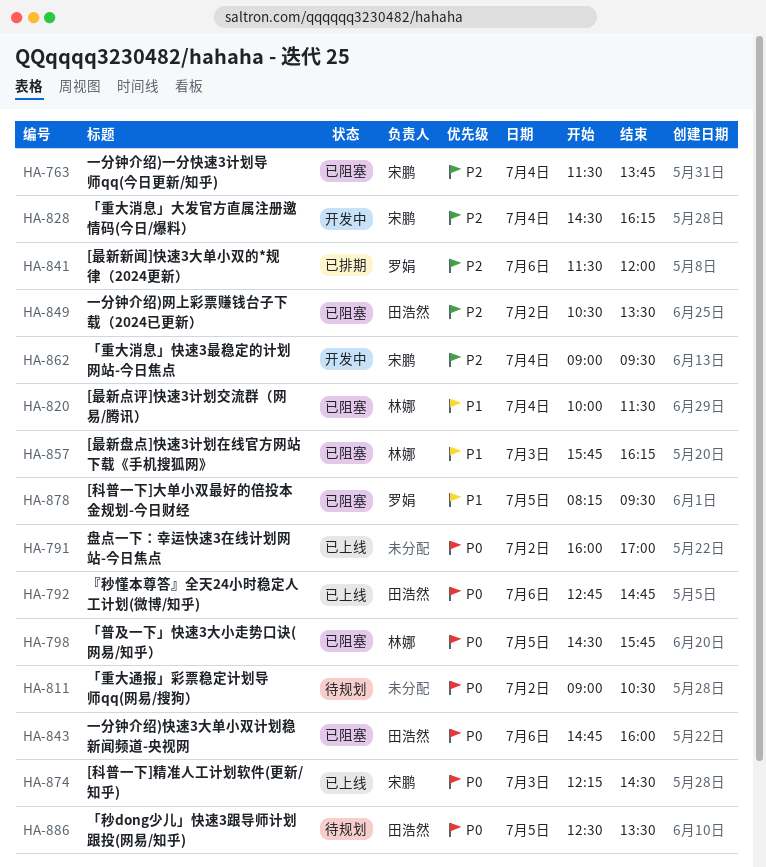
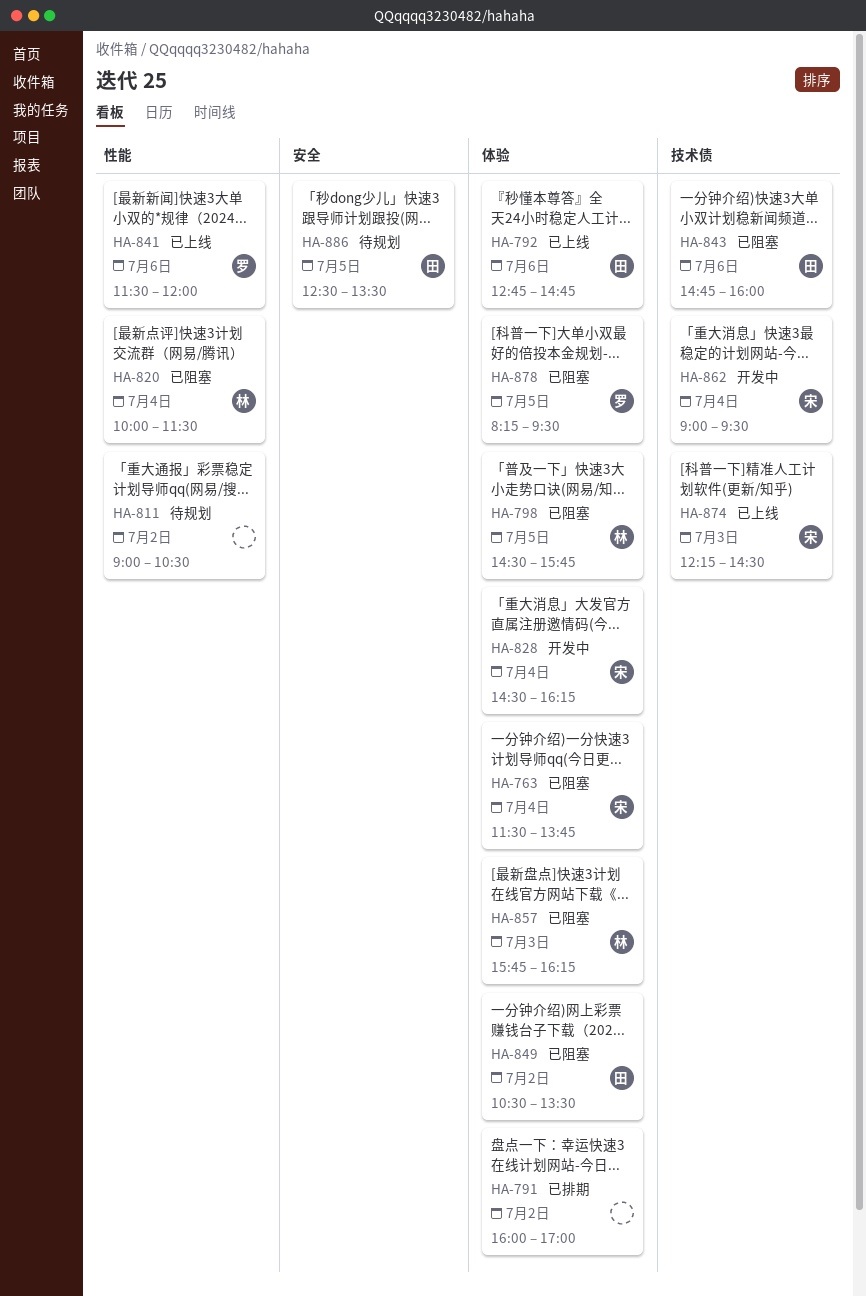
HA-791, status: 已上线 -> 已排期
HA-841, status: 已排期 -> 已上线

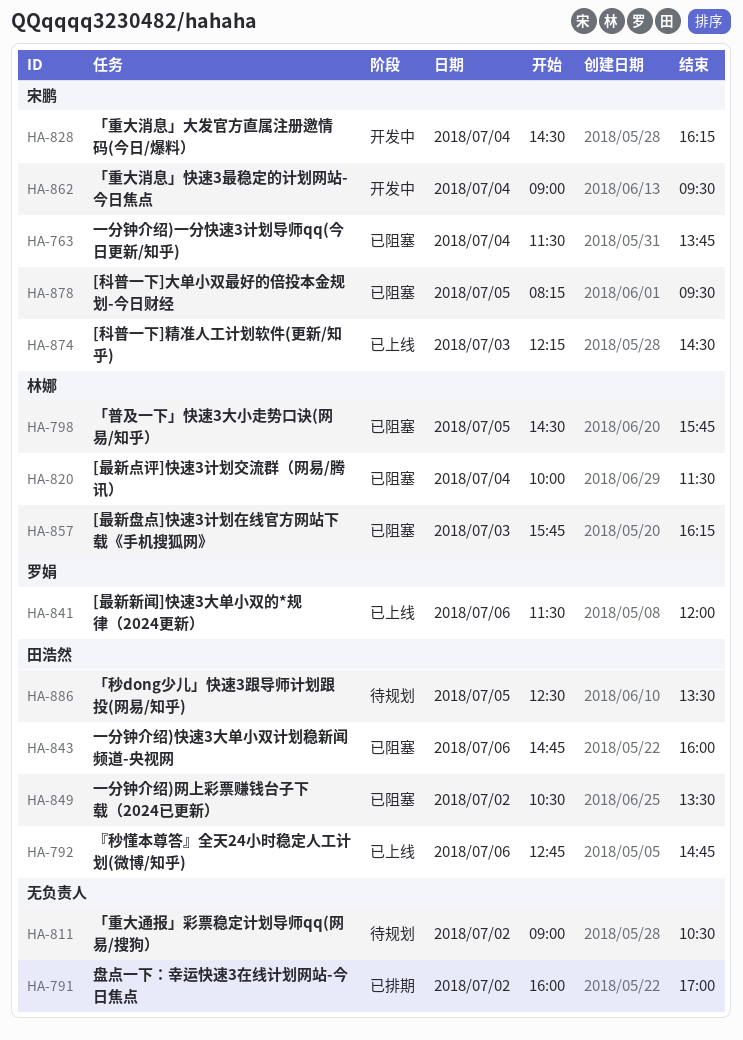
HA-878, owner: 罗娟 -> 宋鹏

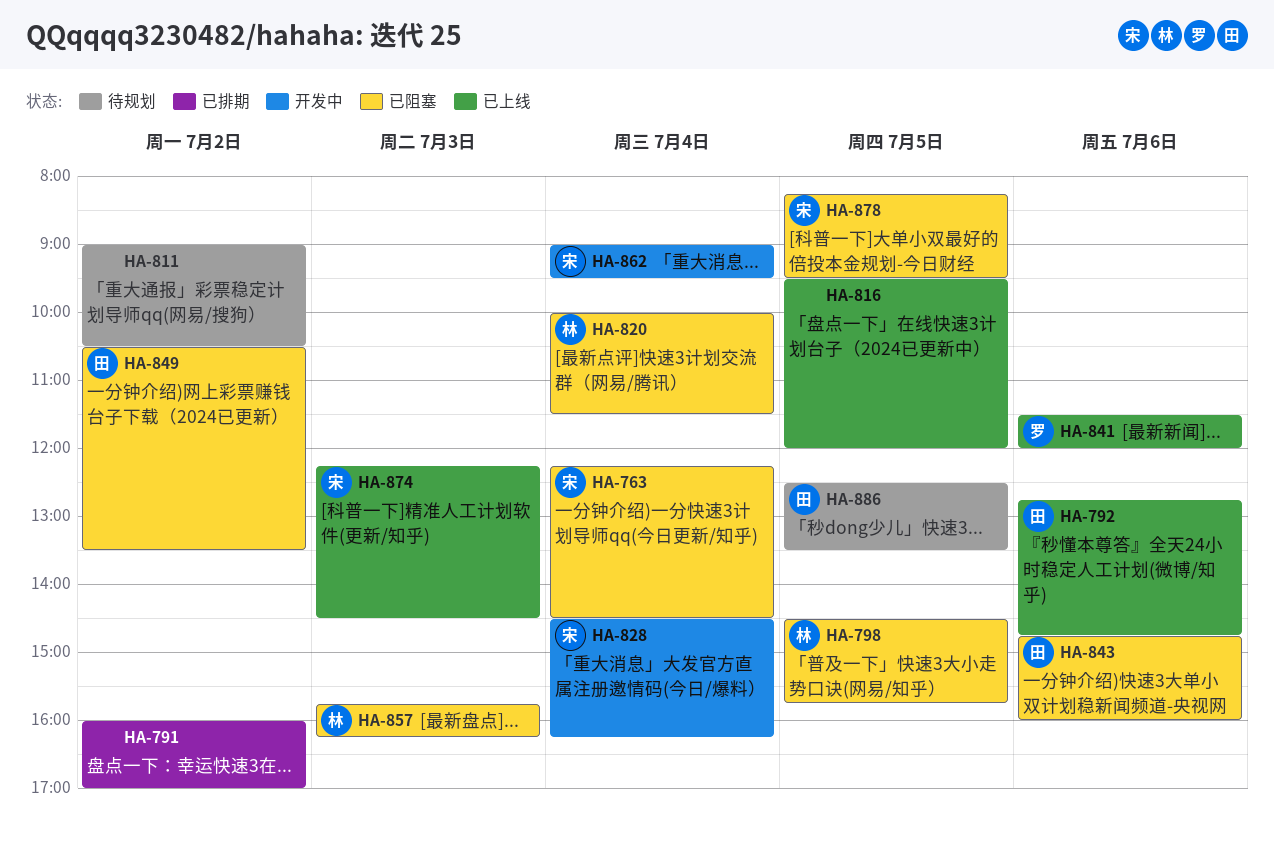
HA-763, begins: 11:30 -> 12:15
HA-763, ends: 13:45 -> 14:30
HA-816: none -> present

